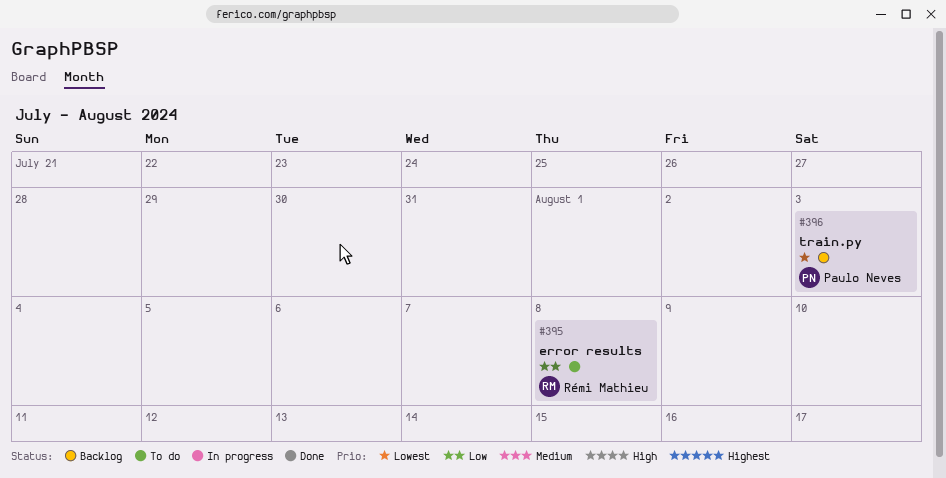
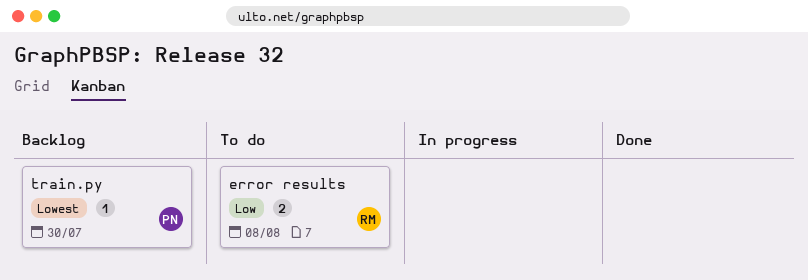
train.py, due: Aug 3 -> Jul 30

